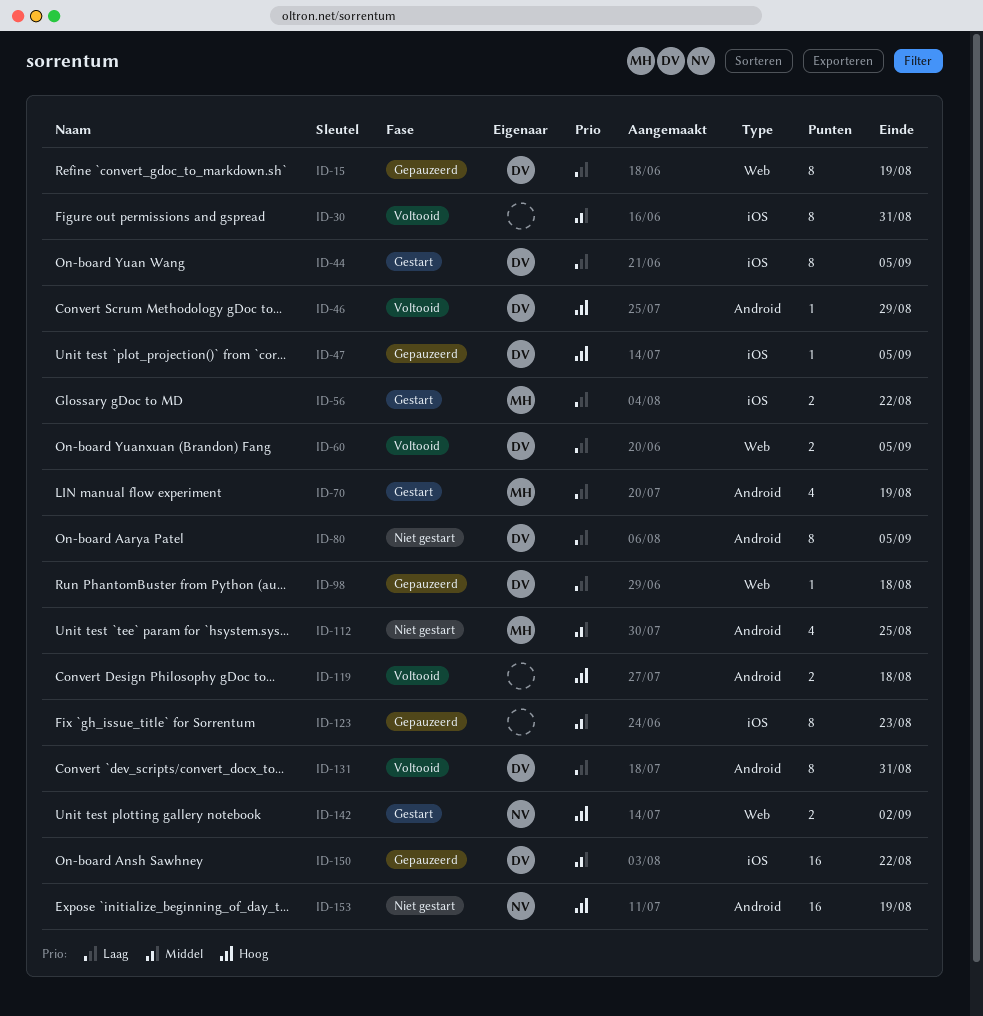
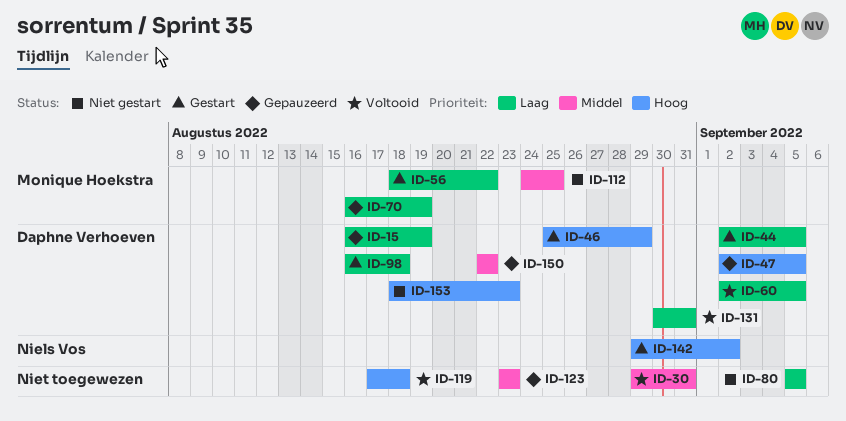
ID-46, status: Voltooid -> Gestart
ID-70, status: Gestart -> Gepauzeerd
ID-80, owner: Daphne Verhoeven -> none
ID-98, status: Gepauzeerd -> Gestart
ID-153, owner: Niels Vos -> Daphne Verhoeven
ID-153, due: Aug 19 -> Aug 23

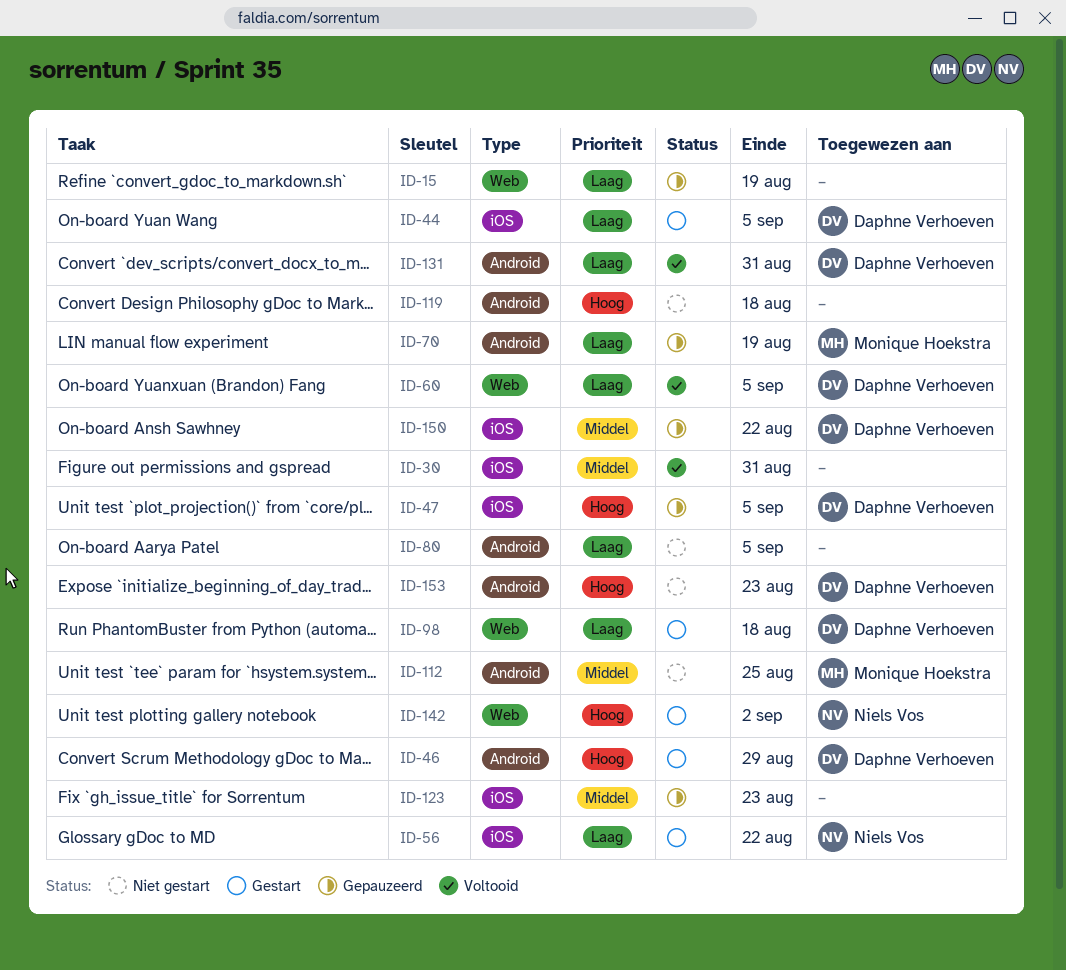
ID-15, owner: Daphne Verhoeven -> none
ID-56, owner: Monique Hoekstra -> Niels Vos
ID-119, status: Voltooid -> Niet gestart

